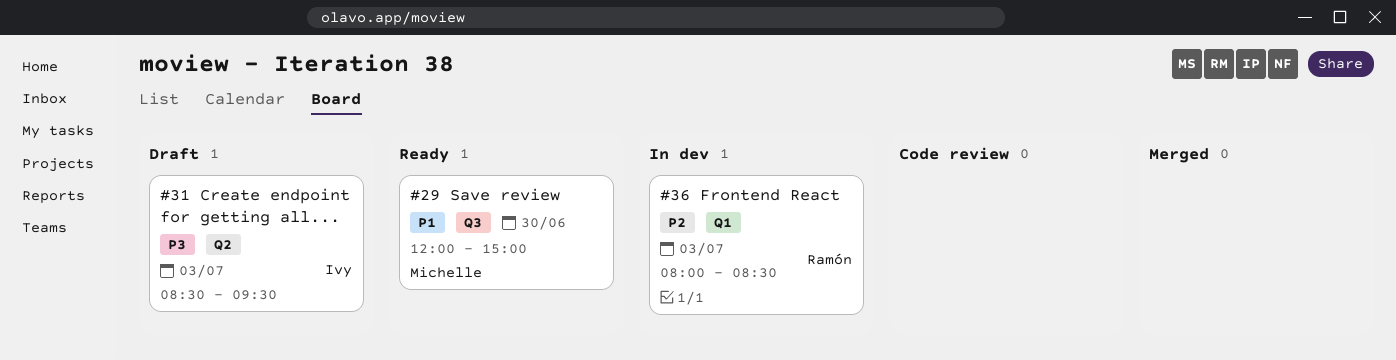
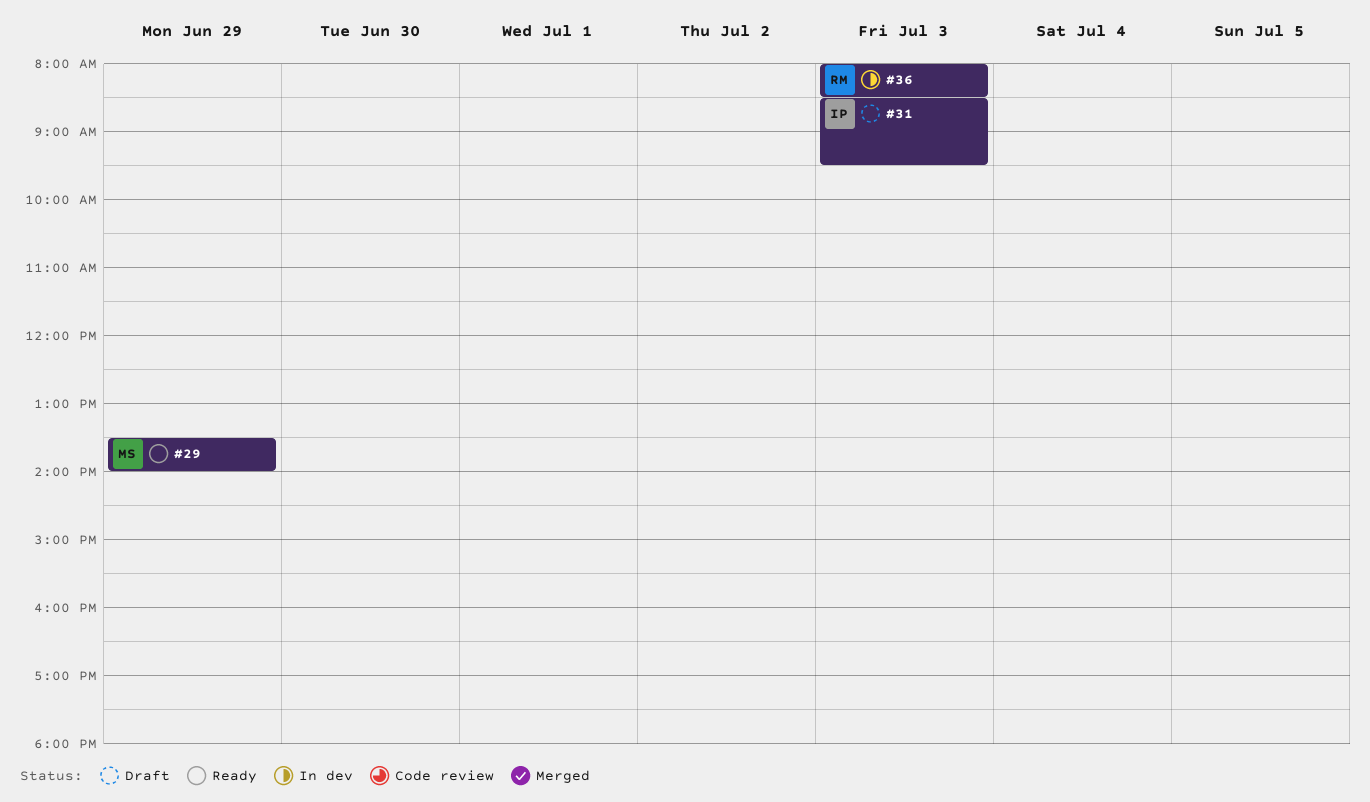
#29, day: Jun 30 -> Jun 29
#29, begins: 12:00 -> 13:30
#29, ends: 15:00 -> 14:00

